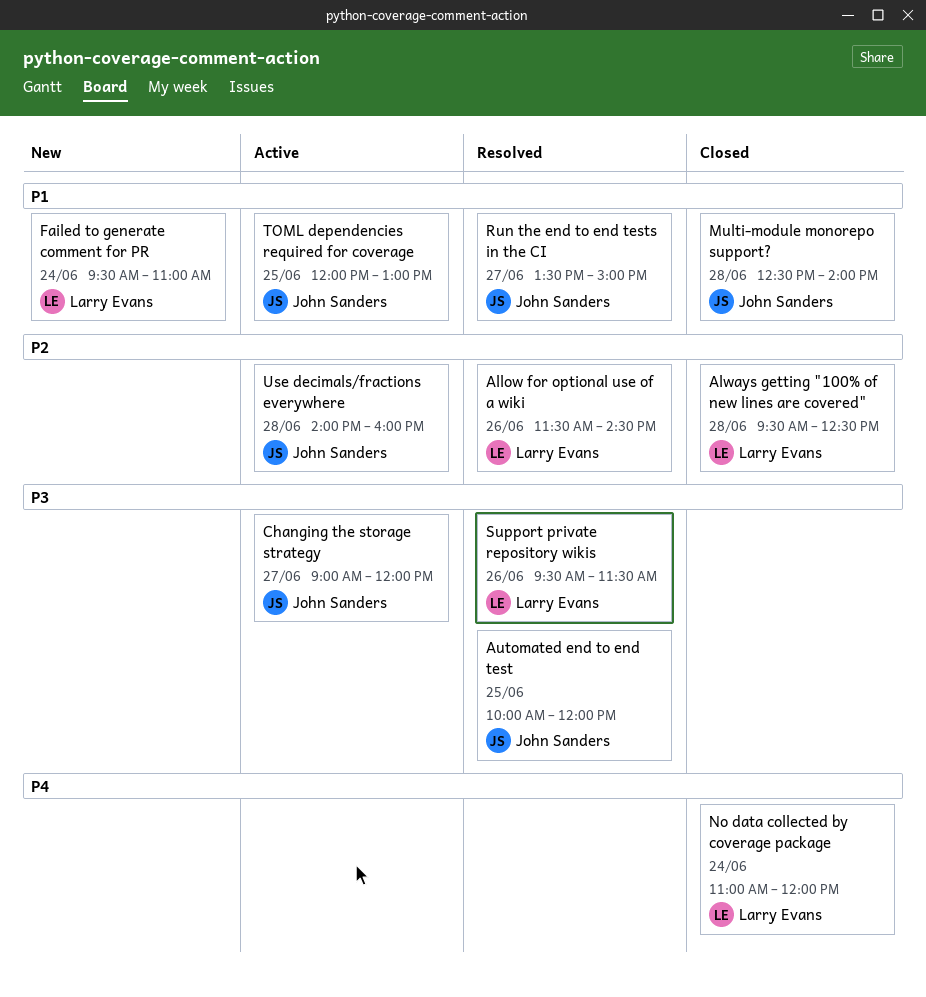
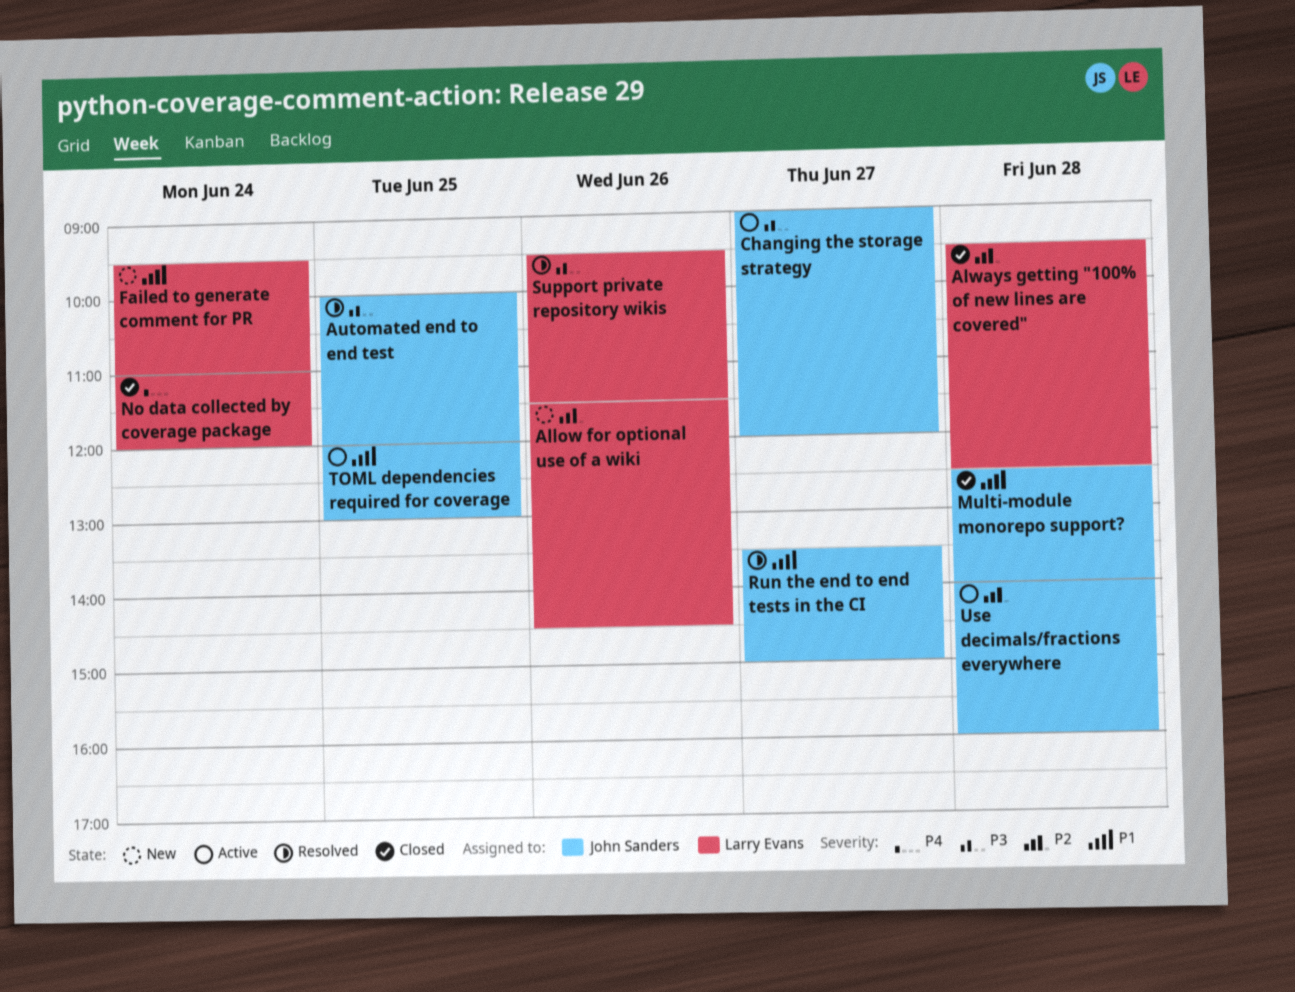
Allow for optional use of a wiki, status: Resolved -> New

